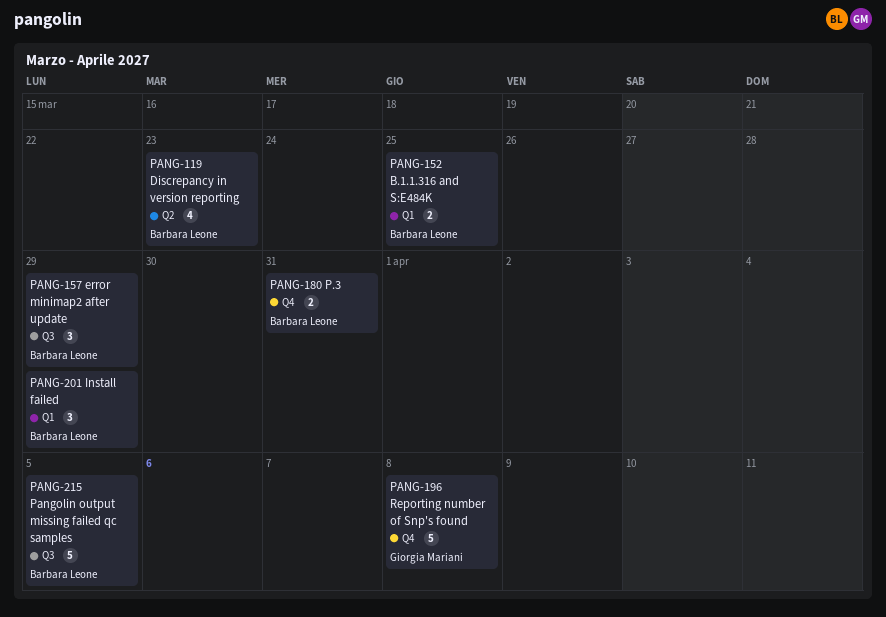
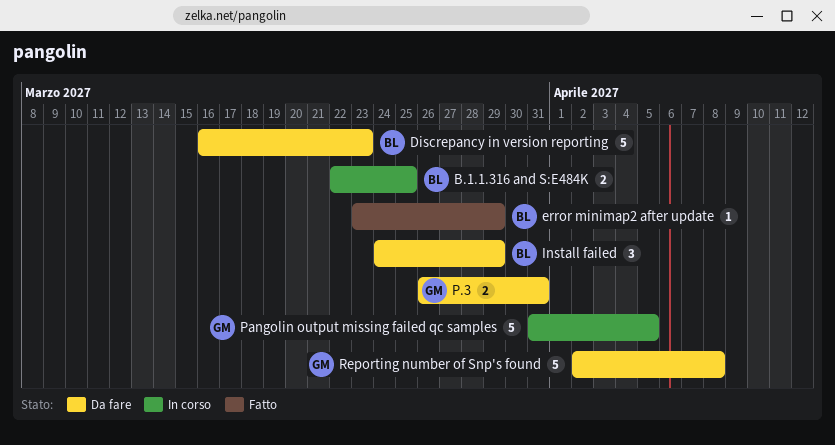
Discrepancy in version reporting, estimate: 4 -> 5
error minimap2 after update, estimate: 3 -> 1
P.3, owner: Barbara Leone -> Giorgia Mariani
Pangolin output missing failed qc samples, owner: Barbara Leone -> Giorgia Mariani

